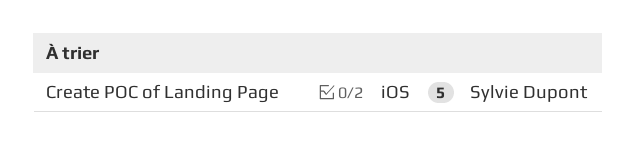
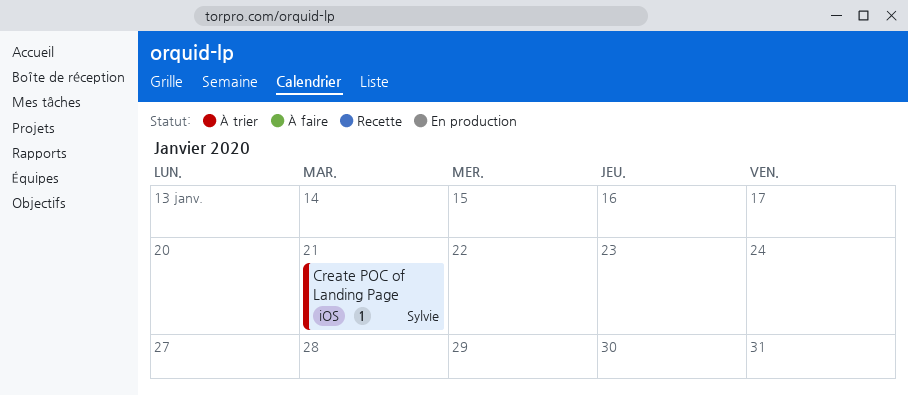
Create POC of Landing Page, estimate: 5 -> 1

